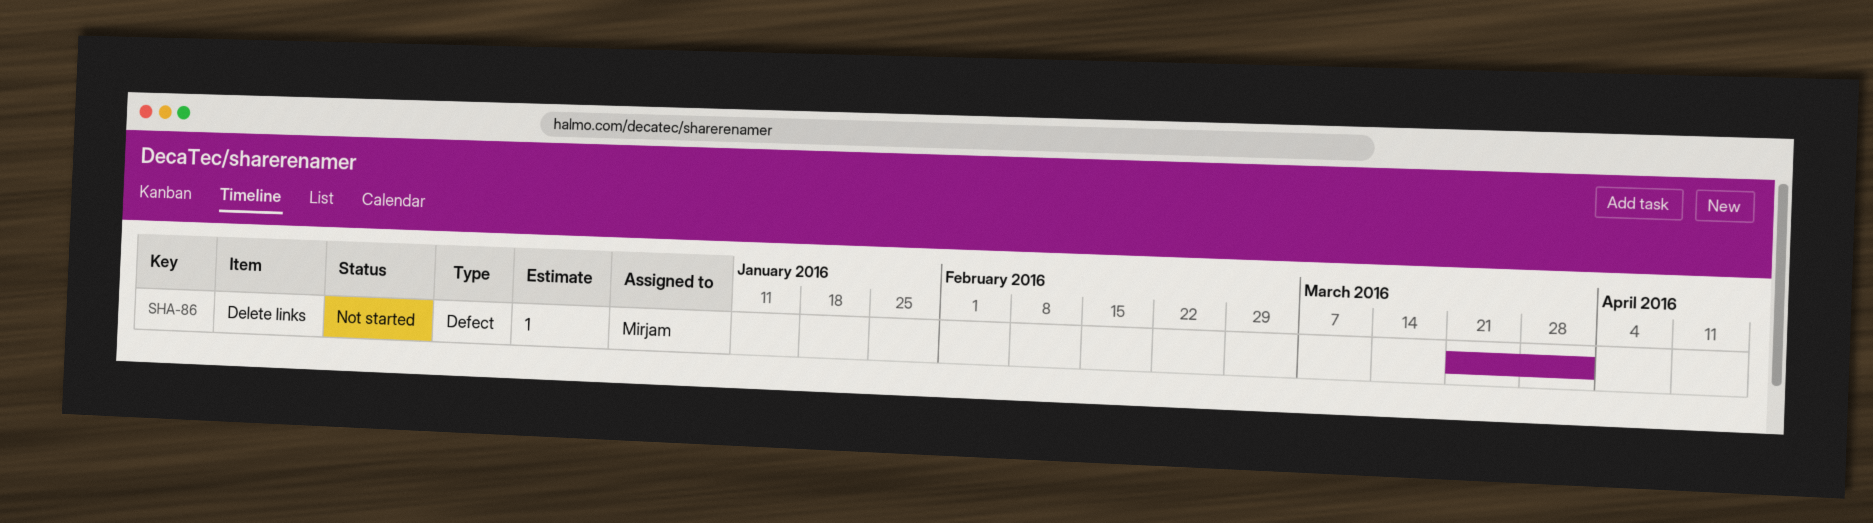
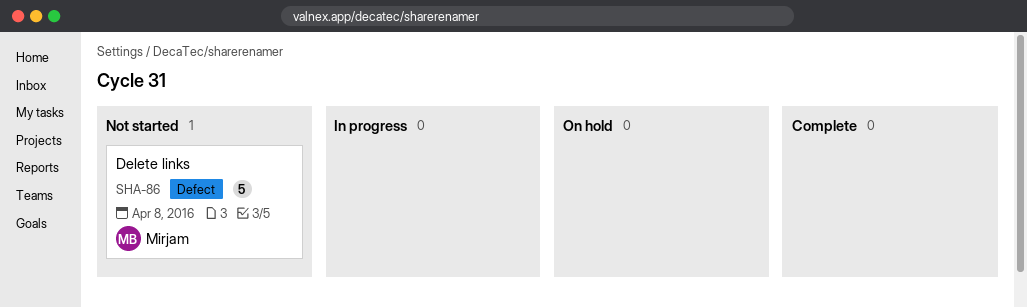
SHA-86, estimate: 1 -> 5
SHA-86, due: Apr 1 -> Apr 8

